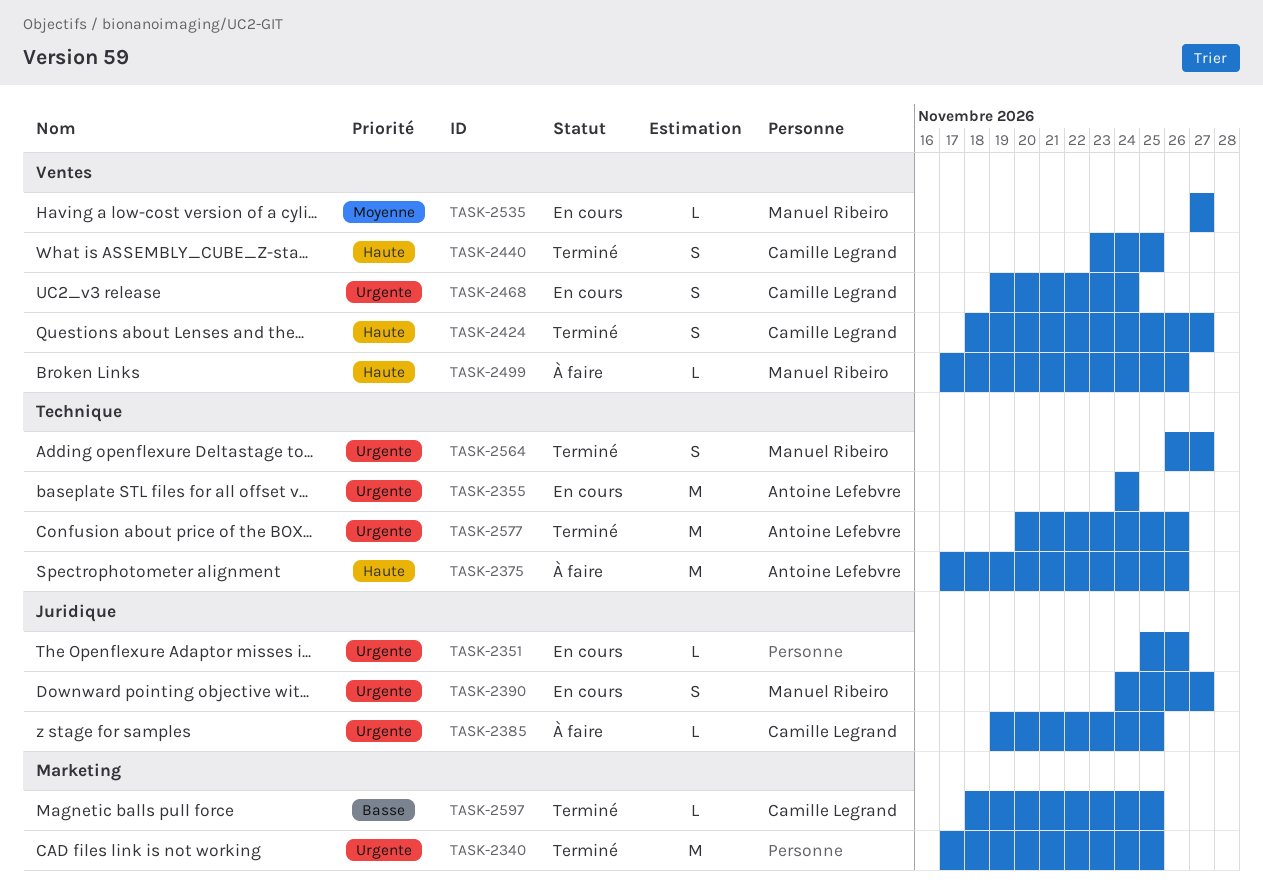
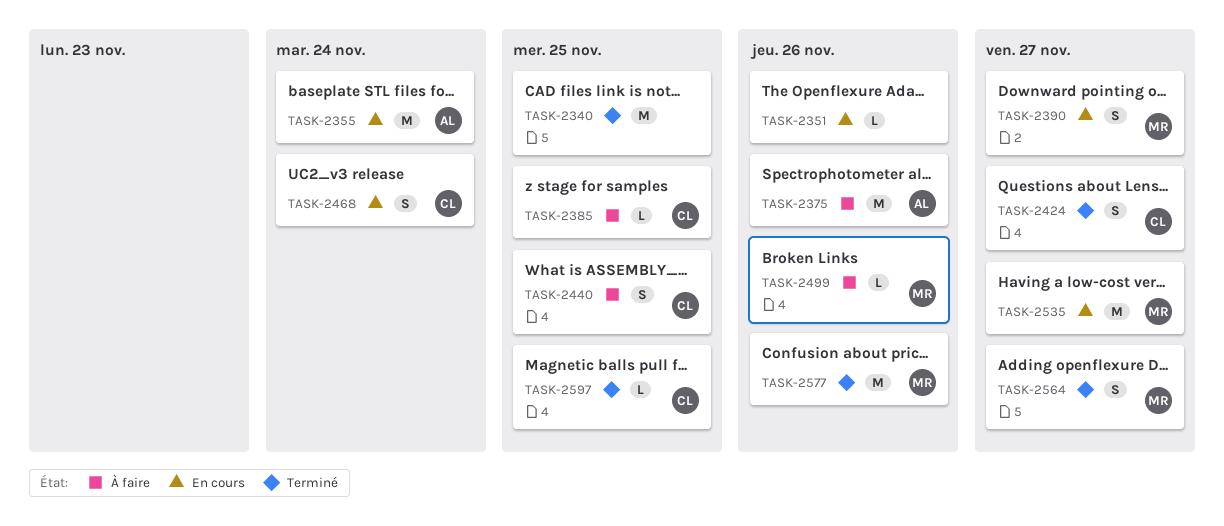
TASK-2440, status: Terminé -> À faire
TASK-2535, estimate: L -> M
TASK-2577, owner: Antoine Lefebvre -> Manuel Ribeiro

